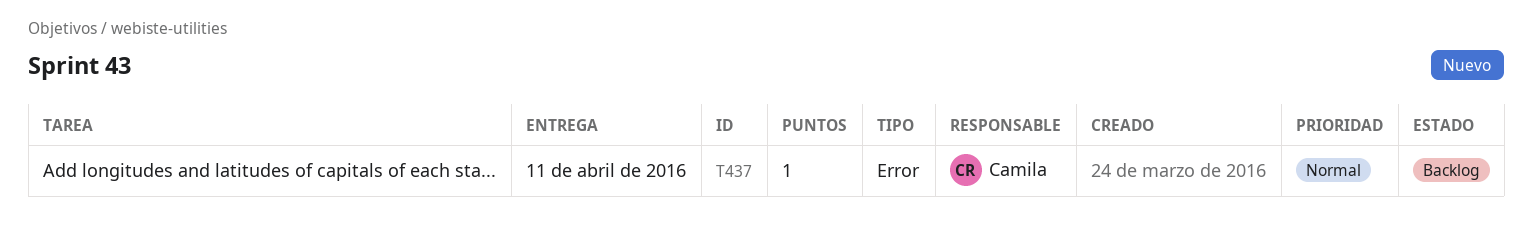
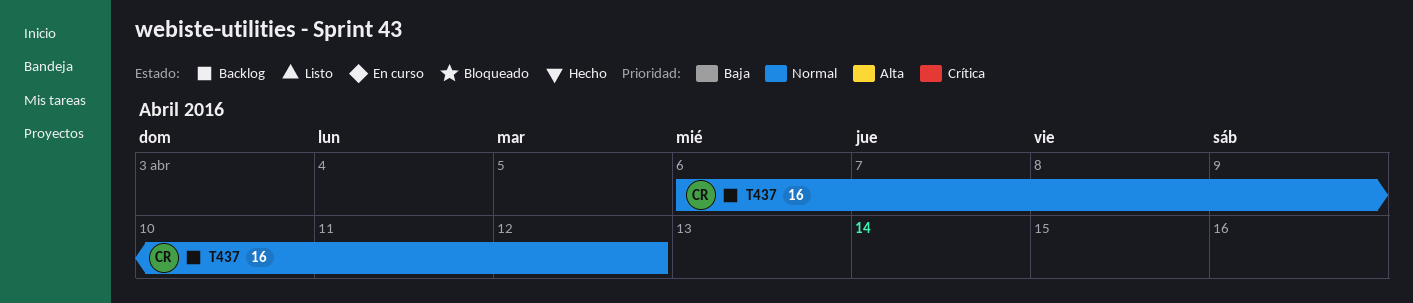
T437, estimate: 1 -> 16
T437, due: Apr 11 -> Apr 12

